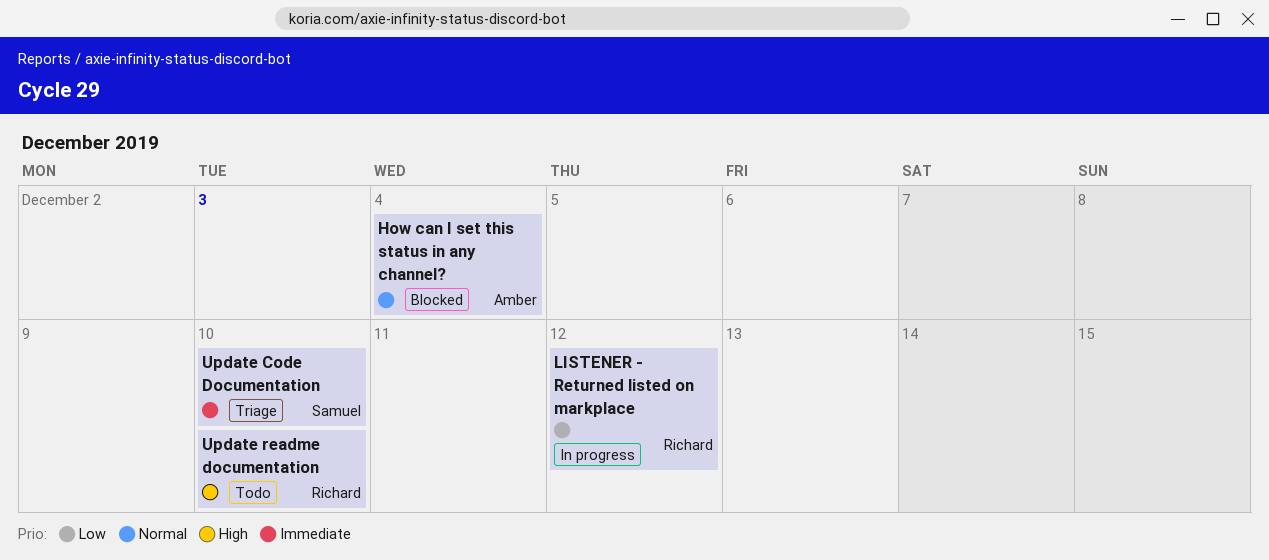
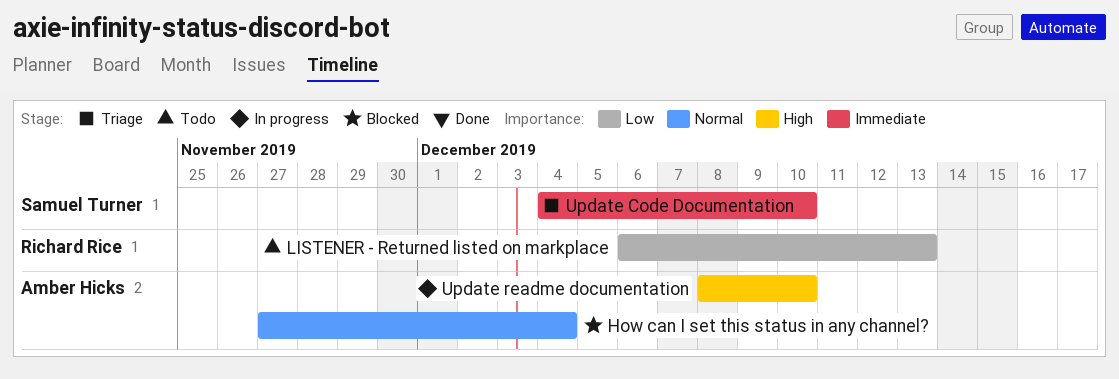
LISTENER - Returned listed on markplace, status: In progress -> Todo
LISTENER - Returned listed on markplace, due: Dec 12 -> Dec 13
Update readme documentation, status: Todo -> In progress
Update readme documentation, owner: Richard Rice -> Amber Hicks

